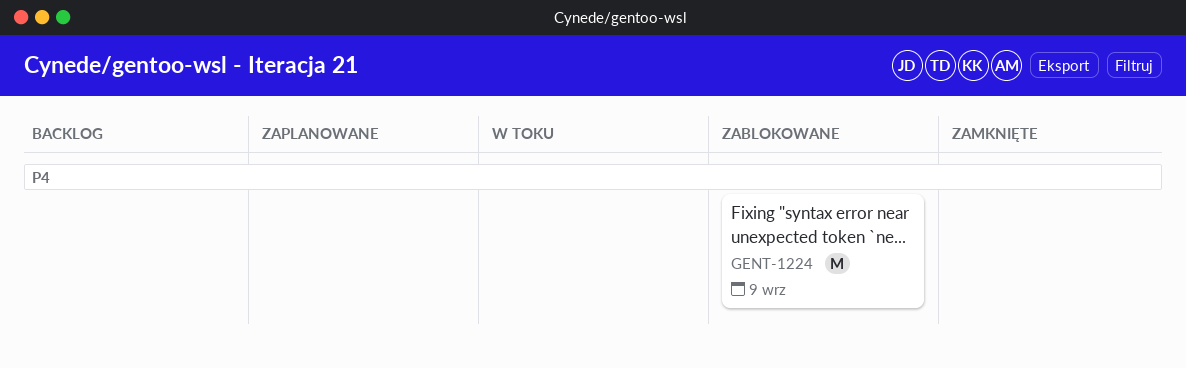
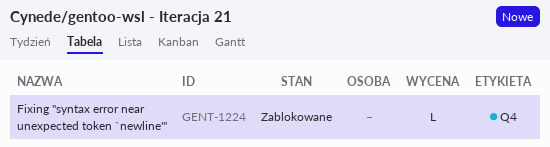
GENT-1224, estimate: M -> L

